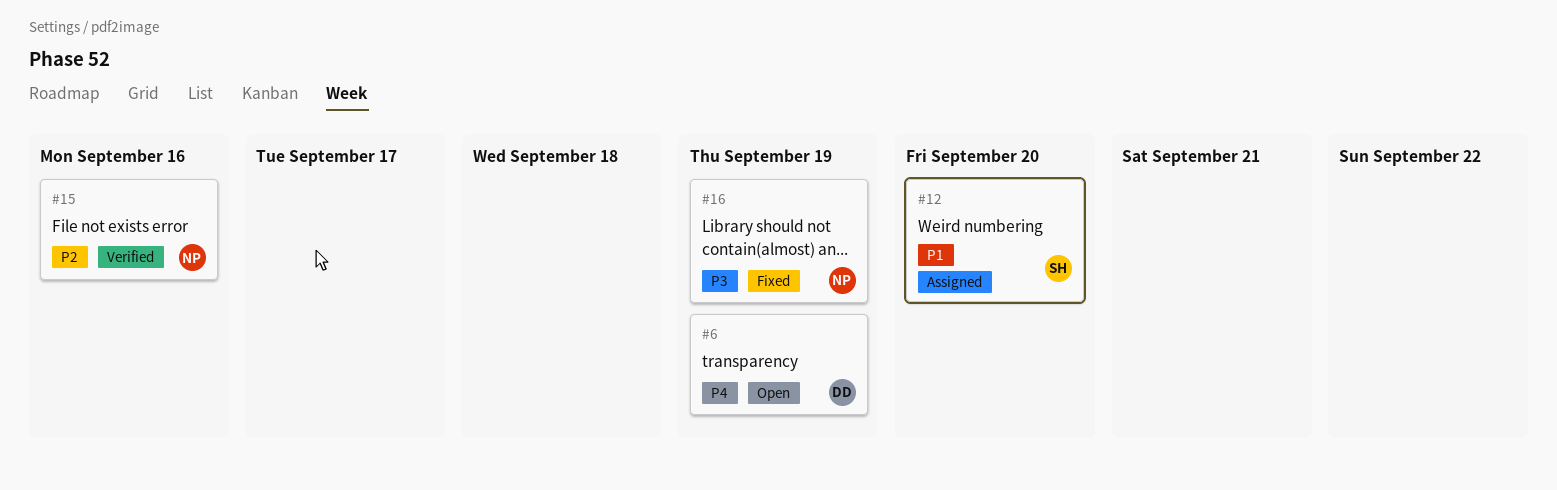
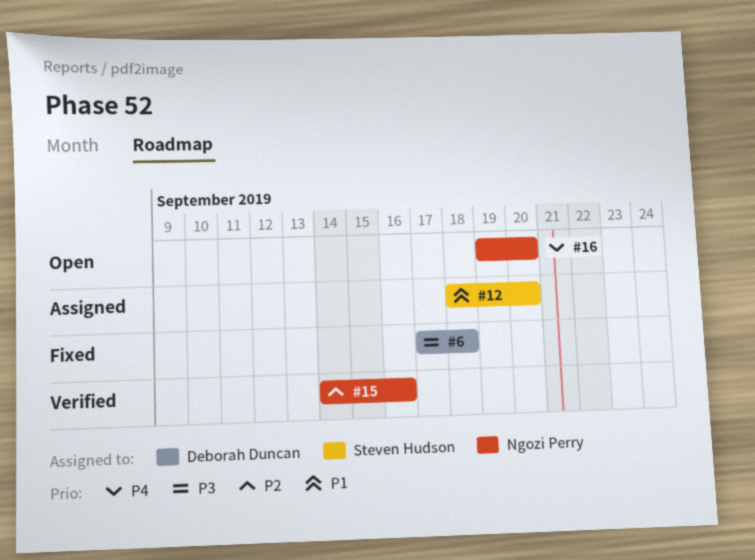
#6, status: Open -> Fixed
#6, priority: P4 -> P3
#6, due: Sep 19 -> Sep 18
#16, status: Fixed -> Open
#16, priority: P3 -> P4
#16, due: Sep 19 -> Sep 20

